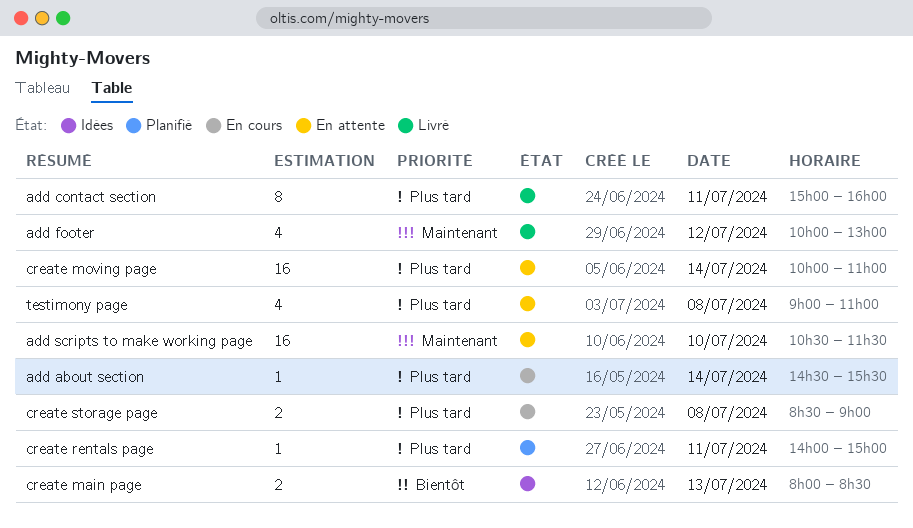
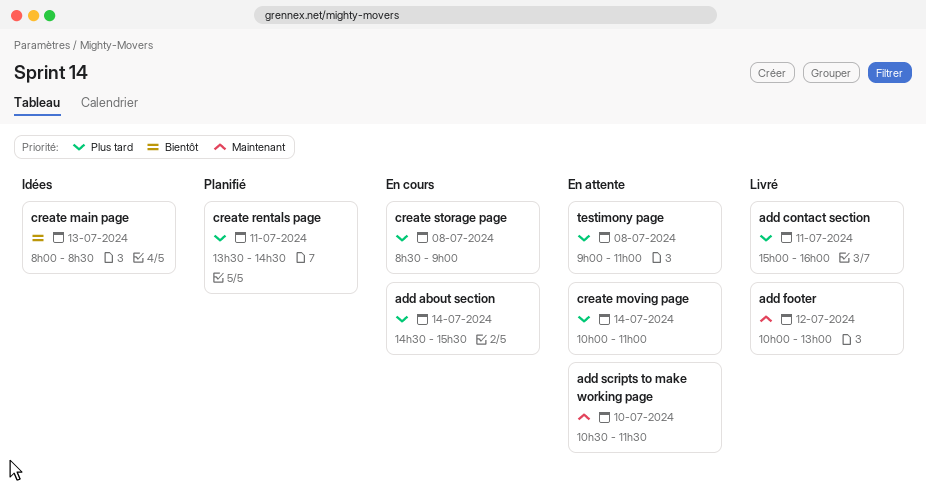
create rentals page, begins: 14:00 -> 13:30
create rentals page, ends: 15:00 -> 14:30

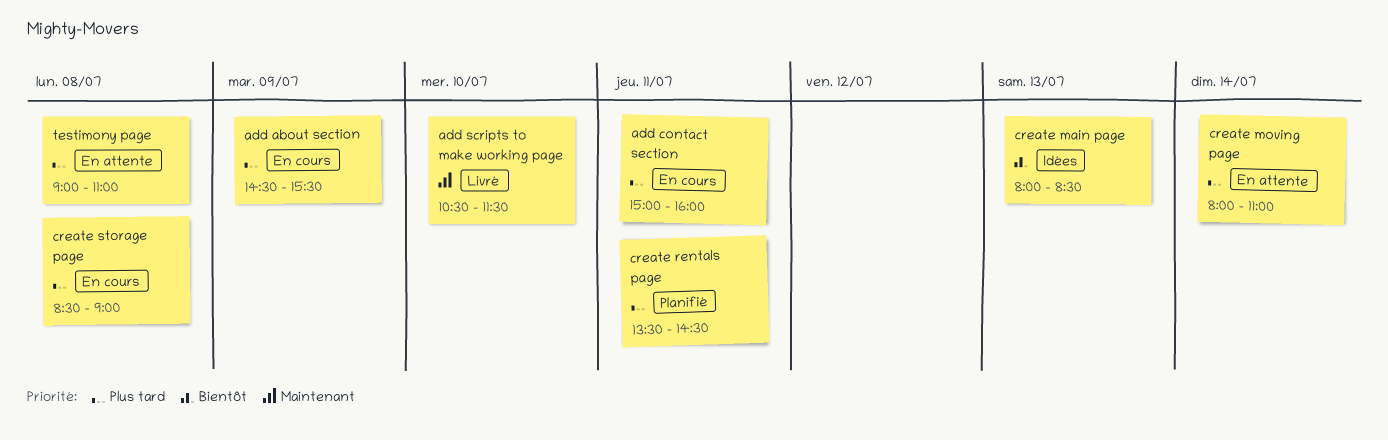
add about section, day: Jul 14 -> Jul 9
add contact section, status: Livré -> En cours
add footer: present -> none
add scripts to make working page, status: En attente -> Livré
create moving page, begins: 10:00 -> 08:00

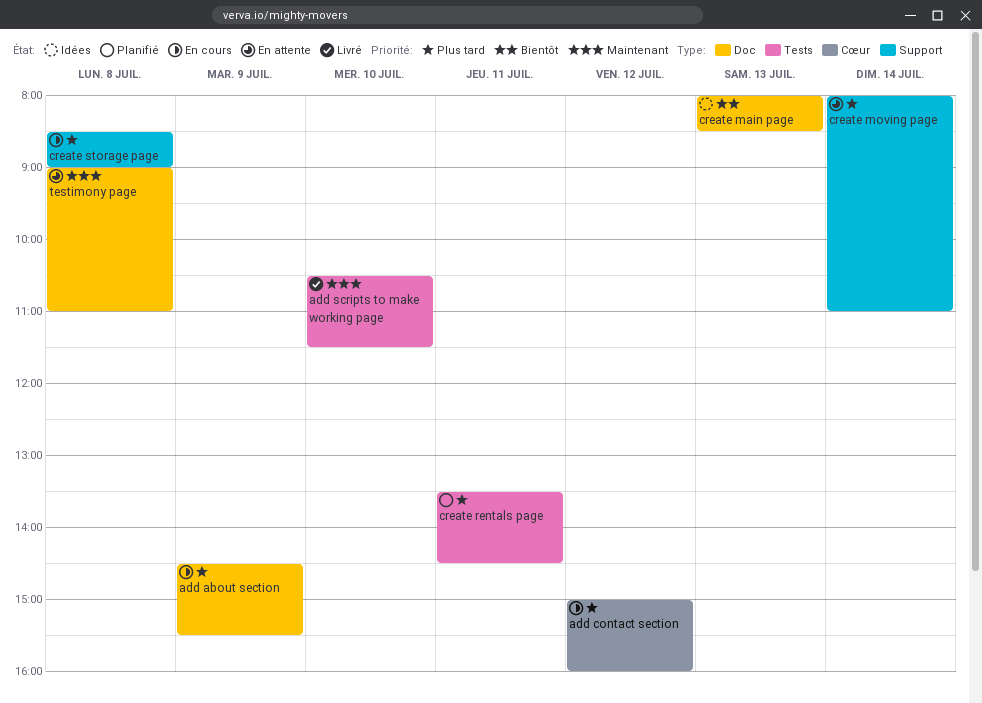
add contact section, day: Jul 11 -> Jul 12
testimony page, priority: Plus tard -> Maintenant

